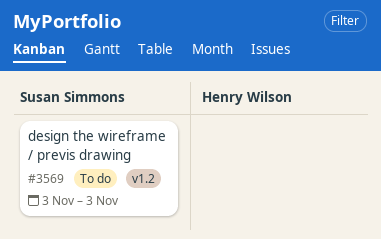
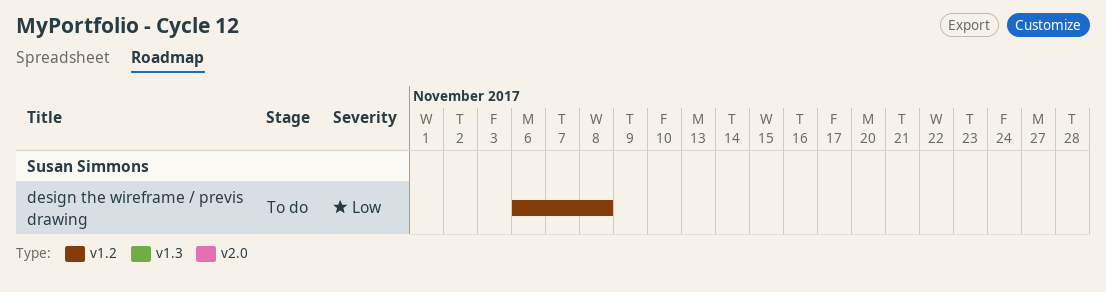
design the wireframe / previs drawing, start: Nov 3 -> Nov 6
design the wireframe / previs drawing, due: Nov 3 -> Nov 8

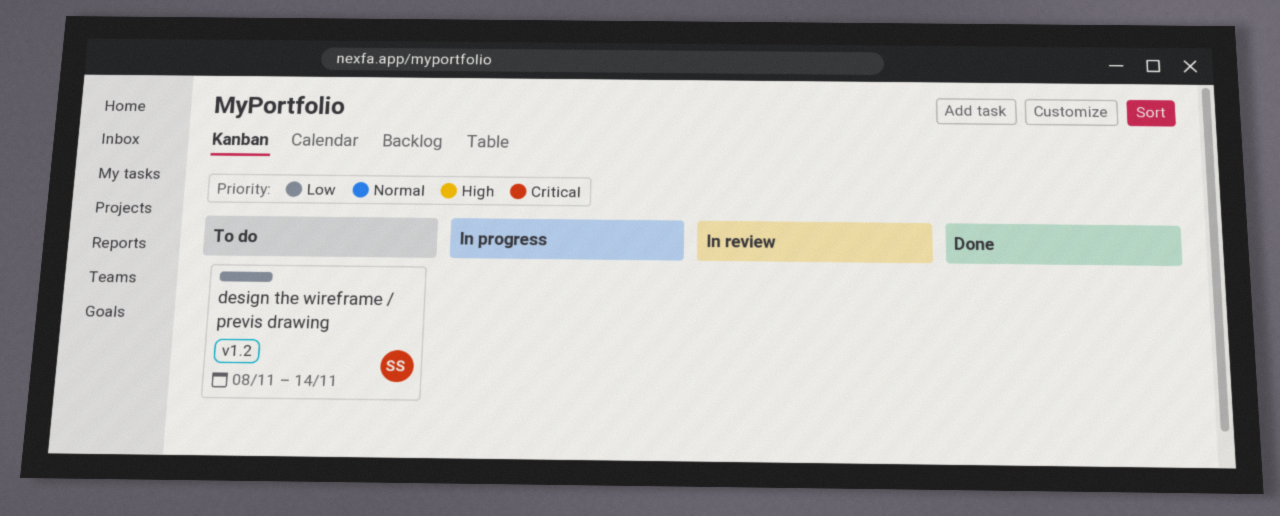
design the wireframe / previs drawing, start: Nov 6 -> Nov 8
design the wireframe / previs drawing, due: Nov 8 -> Nov 14

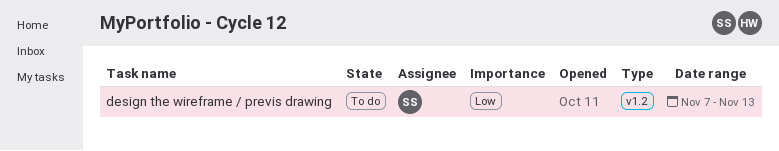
design the wireframe / previs drawing, start: Nov 8 -> Nov 7
design the wireframe / previs drawing, due: Nov 14 -> Nov 13

